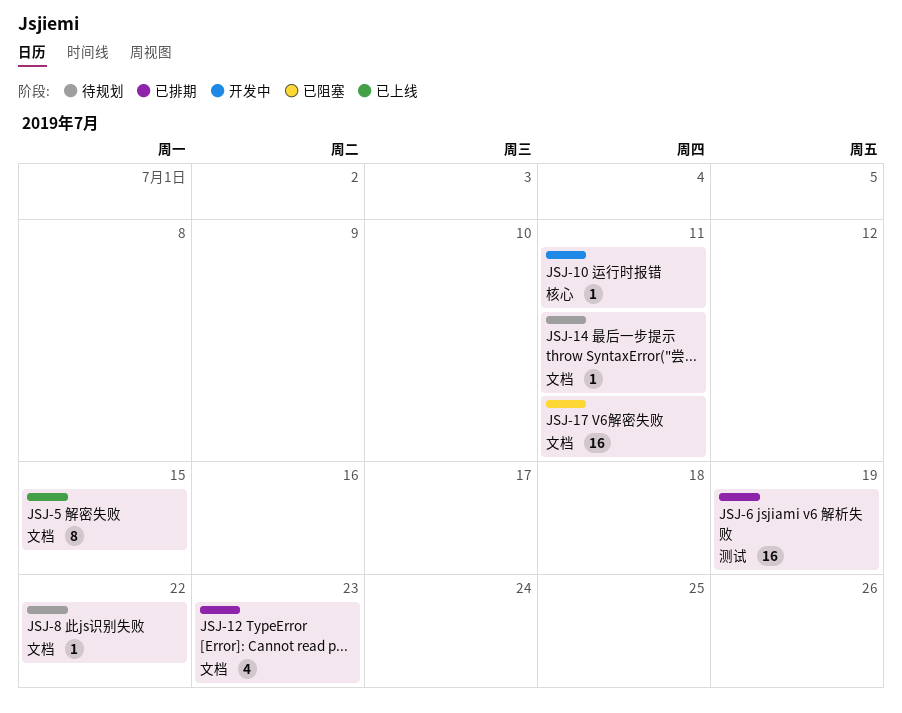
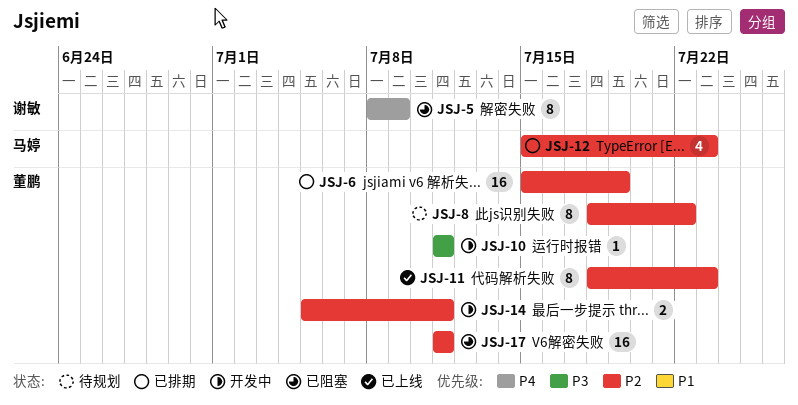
JSJ-5, status: 已上线 -> 已阻塞
JSJ-5, due: Jul 15 -> Jul 9
JSJ-8, estimate: 1 -> 8
JSJ-11: none -> present
JSJ-14, status: 待规划 -> 开发中
JSJ-14, estimate: 1 -> 2

